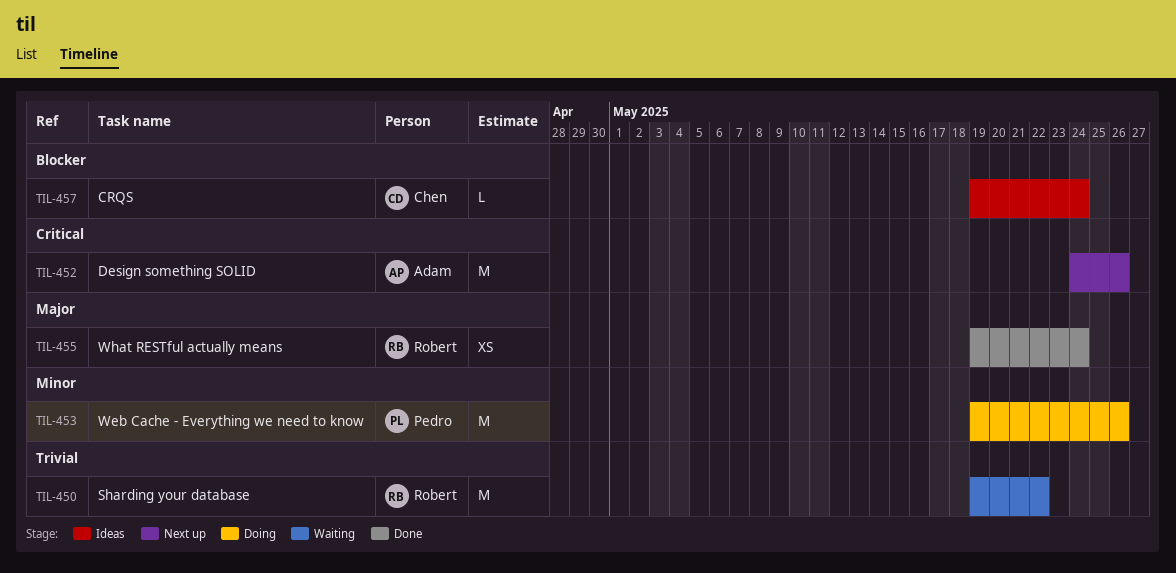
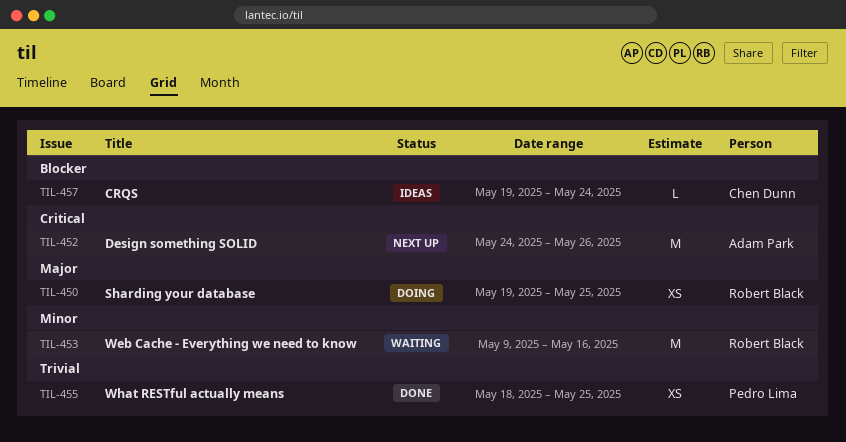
TIL-450, status: Waiting -> Doing
TIL-450, priority: Trivial -> Major
TIL-450, estimate: M -> XS
TIL-450, due: May 22 -> May 25
TIL-453, status: Doing -> Waiting
TIL-453, owner: Pedro Lima -> Robert Black
TIL-453, start: May 19 -> May 9
TIL-453, due: May 26 -> May 16
TIL-455, owner: Robert Black -> Pedro Lima
TIL-455, priority: Major -> Trivial
TIL-455, start: May 19 -> May 18
TIL-455, due: May 24 -> May 25

